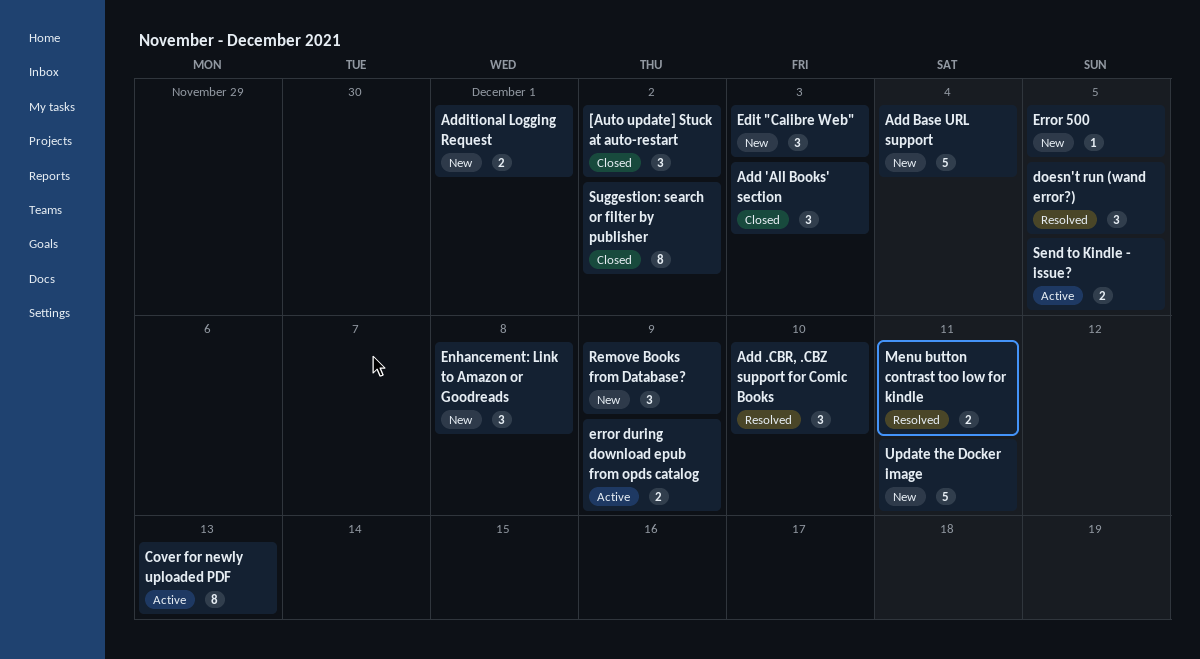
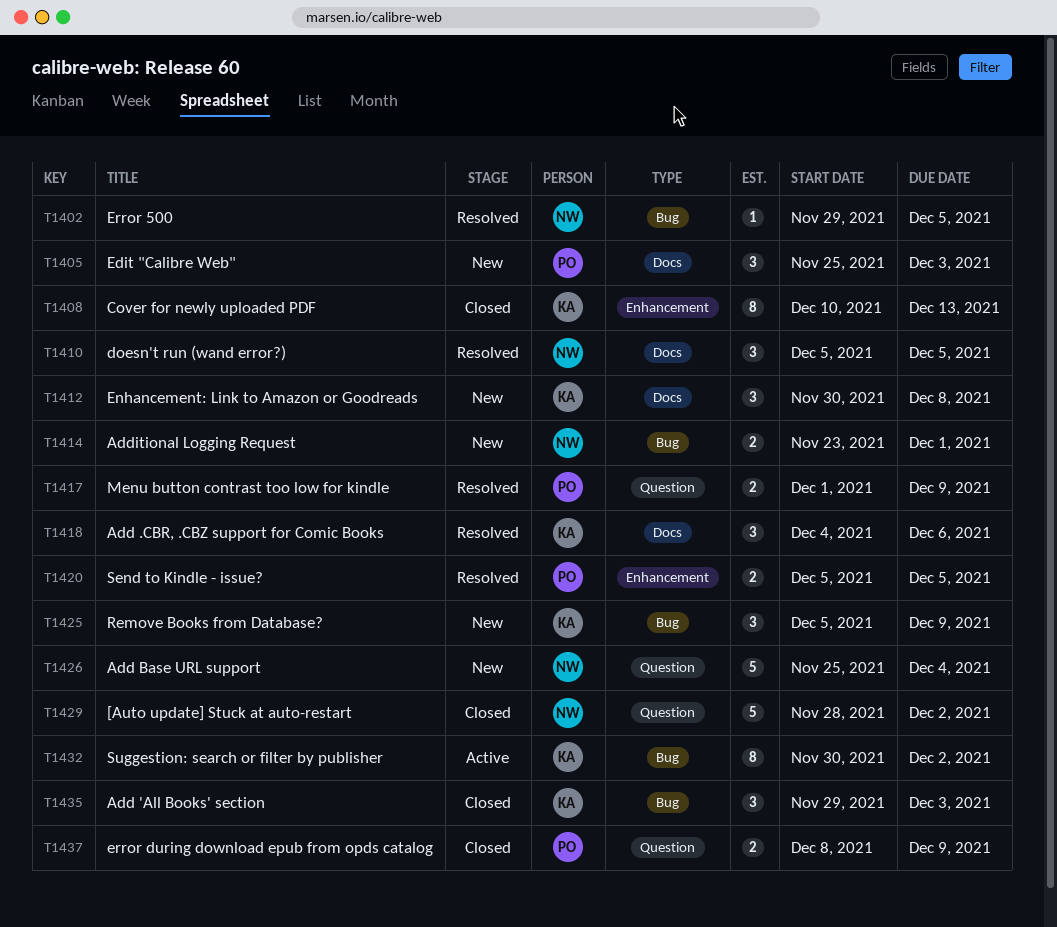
[Auto update] Stuck at auto-restart, estimate: 3 -> 5
Add .CBR, .CBZ support for Comic Books, due: Dec 10 -> Dec 6
Cover for newly uploaded PDF, status: Active -> Closed
Error 500, status: New -> Resolved
error during download epub from opds catalog, status: Active -> Closed
Menu button contrast too low for kindle, due: Dec 11 -> Dec 9
Send to Kindle - issue?, status: Active -> Resolved
Suggestion: search or filter by publisher, status: Closed -> Active
Update the Docker image: present -> none

